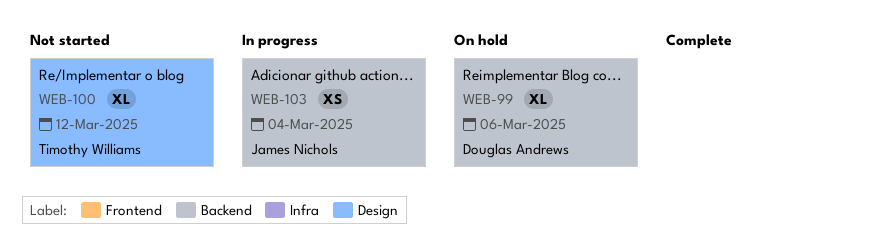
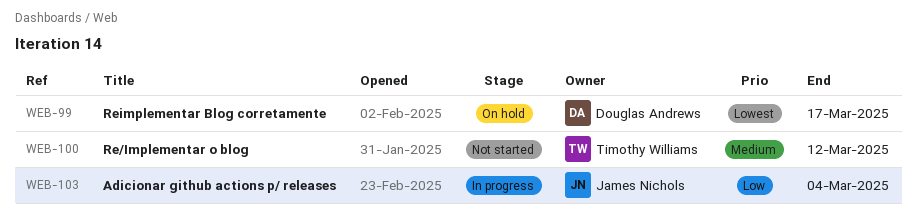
WEB-99, due: Mar 6 -> Mar 17

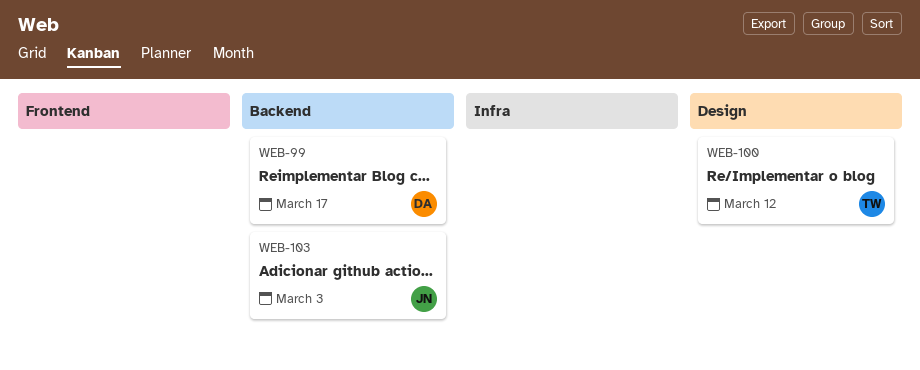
WEB-103, due: Mar 4 -> Mar 3

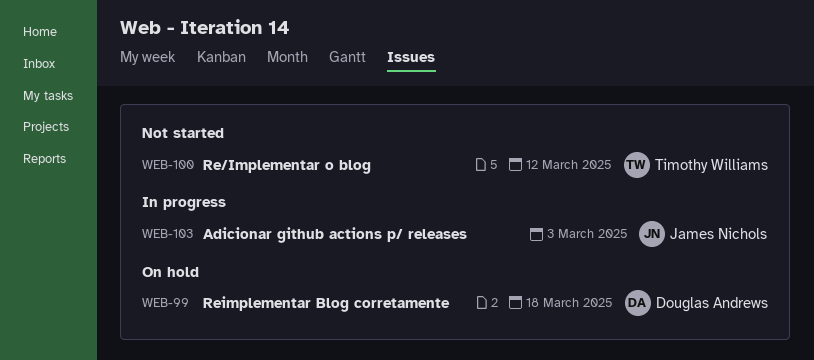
WEB-99, due: Mar 17 -> Mar 18

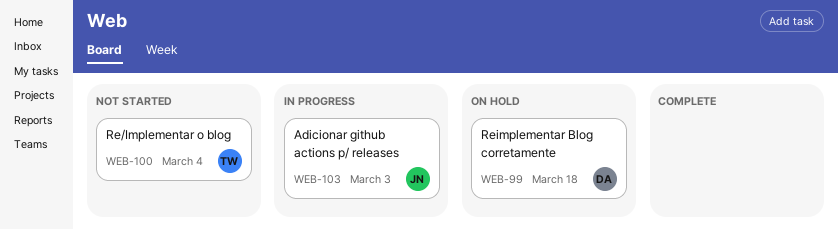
WEB-100, due: Mar 12 -> Mar 4

